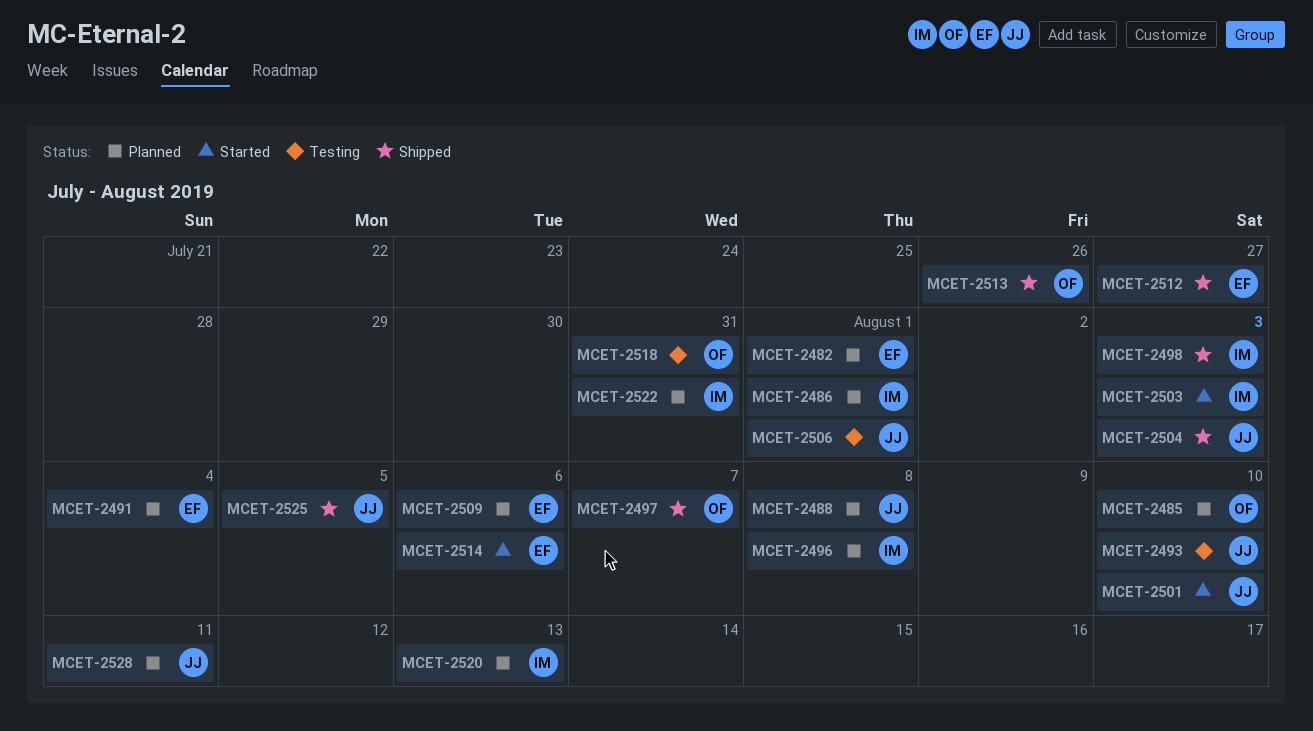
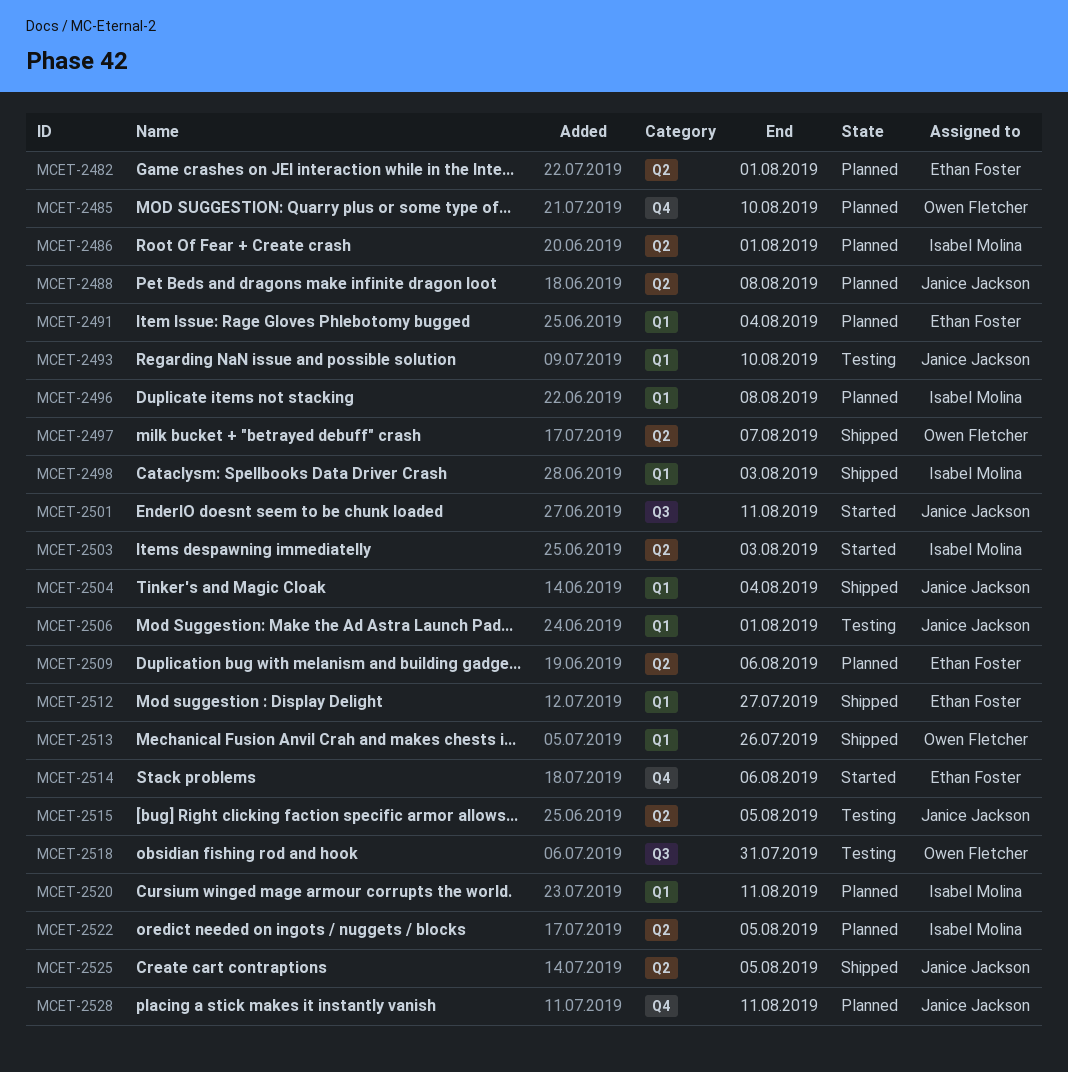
MCET-2501, due: Aug 10 -> Aug 11
MCET-2504, due: Aug 3 -> Aug 4
MCET-2515: none -> present
MCET-2520, due: Aug 13 -> Aug 11
MCET-2522, due: Jul 31 -> Aug 5

